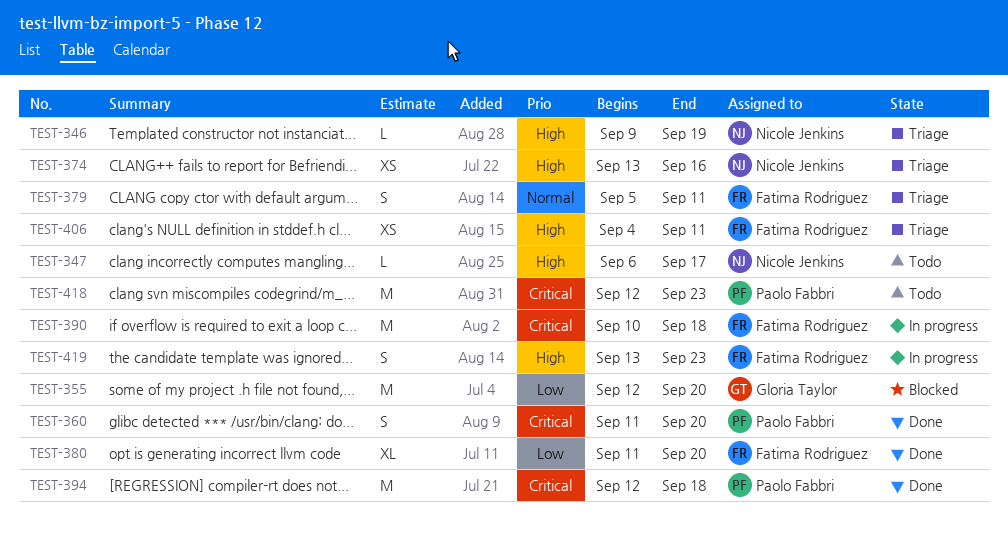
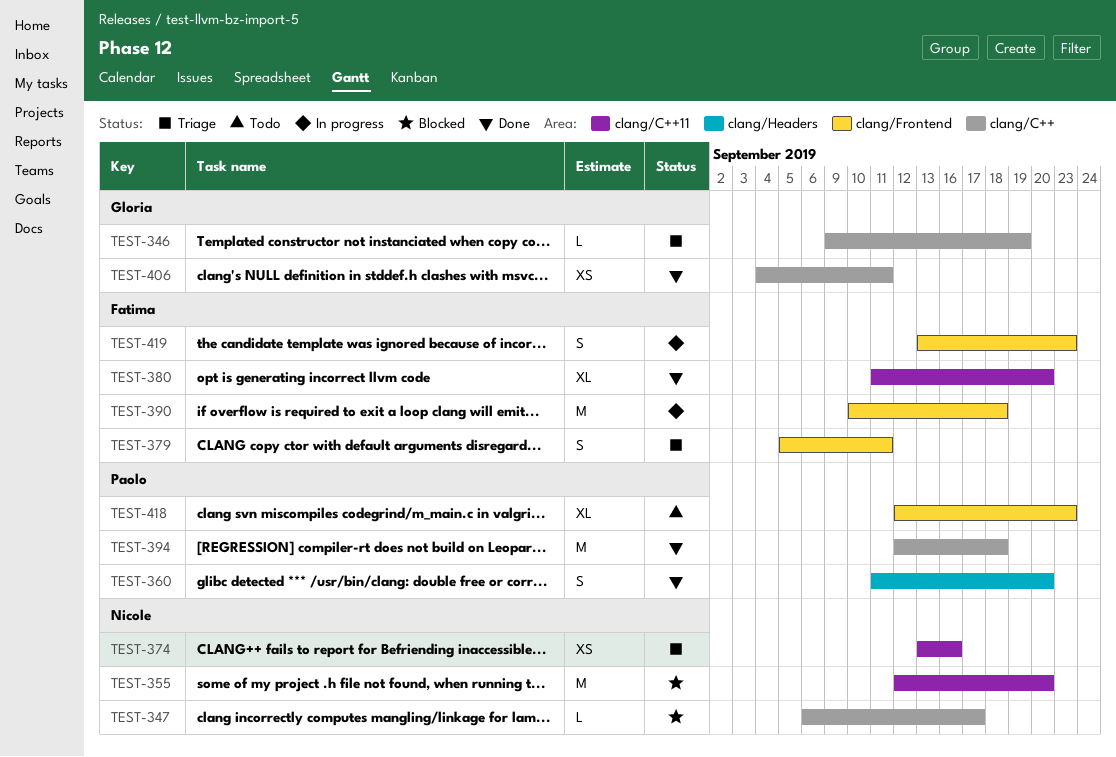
TEST-346, owner: Nicole Jenkins -> Gloria Taylor
TEST-347, status: Todo -> Blocked
TEST-355, owner: Gloria Taylor -> Nicole Jenkins
TEST-406, status: Triage -> Done
TEST-406, owner: Fatima Rodriguez -> Gloria Taylor
TEST-418, estimate: M -> XL

